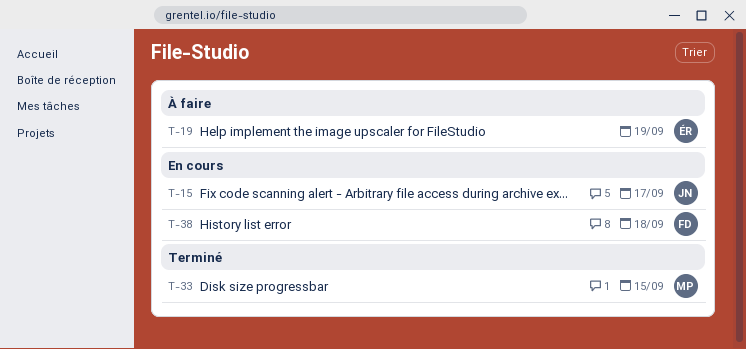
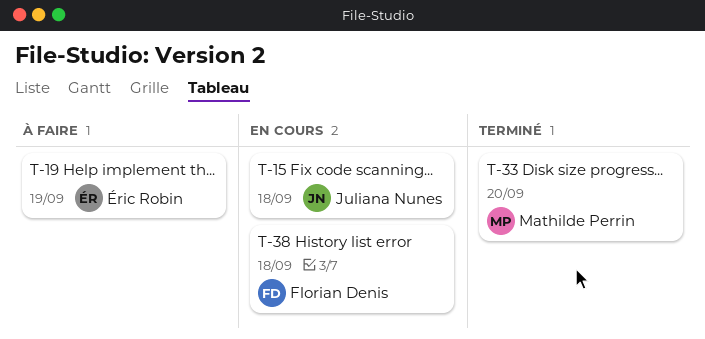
T-15, due: Sep 17 -> Sep 18
T-33, due: Sep 15 -> Sep 20

